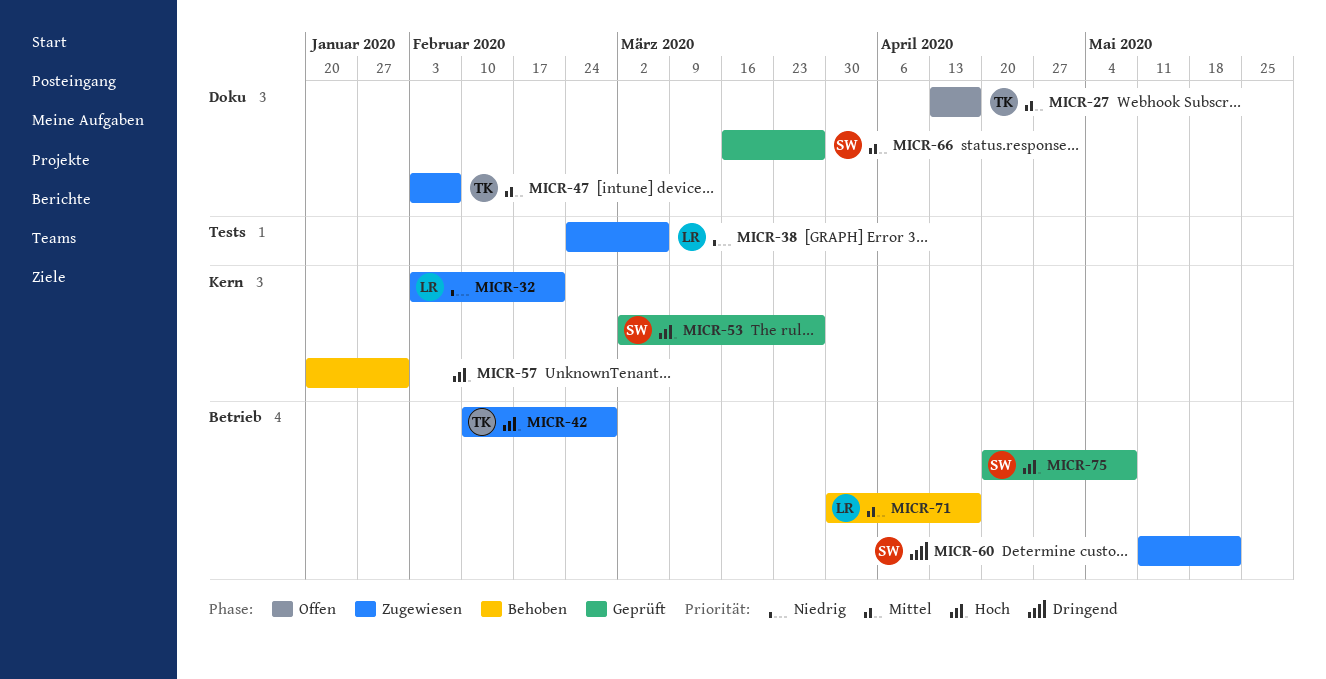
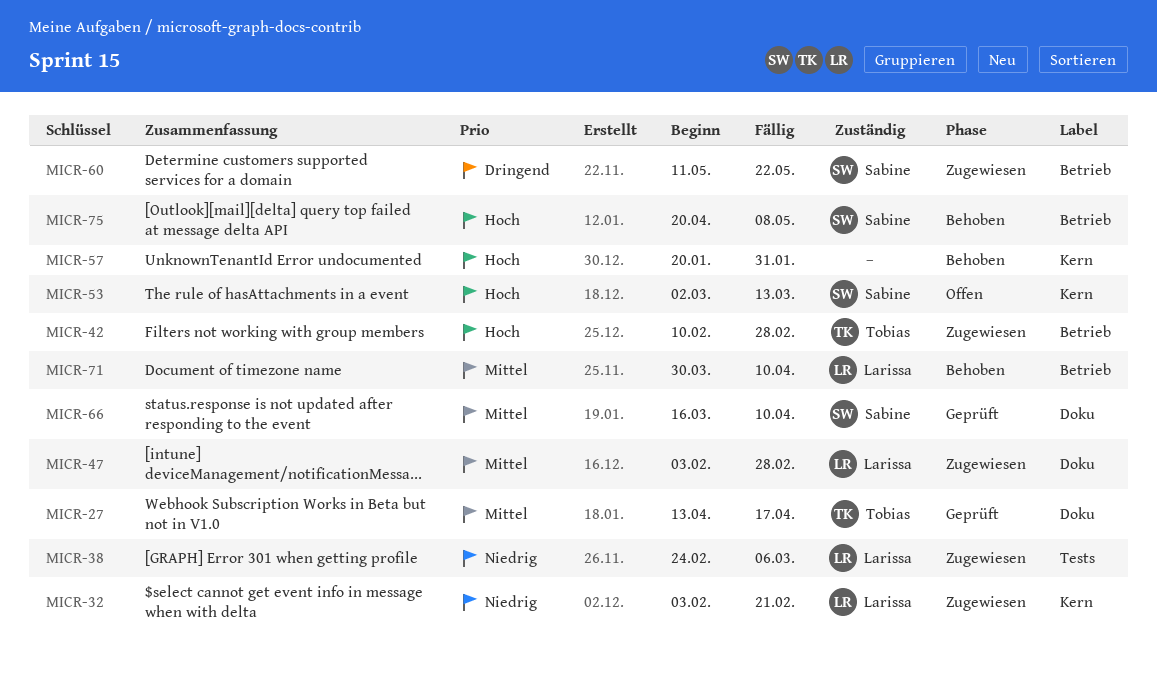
MICR-27, status: Offen -> Geprüft
MICR-47, owner: Tobias -> Larissa
MICR-47, due: Feb 7 -> Feb 28
MICR-53, status: Geprüft -> Offen
MICR-53, due: Mar 27 -> Mar 13
MICR-66, due: Mar 27 -> Apr 10
MICR-71, due: Apr 17 -> Apr 10
MICR-75, status: Geprüft -> Behoben

